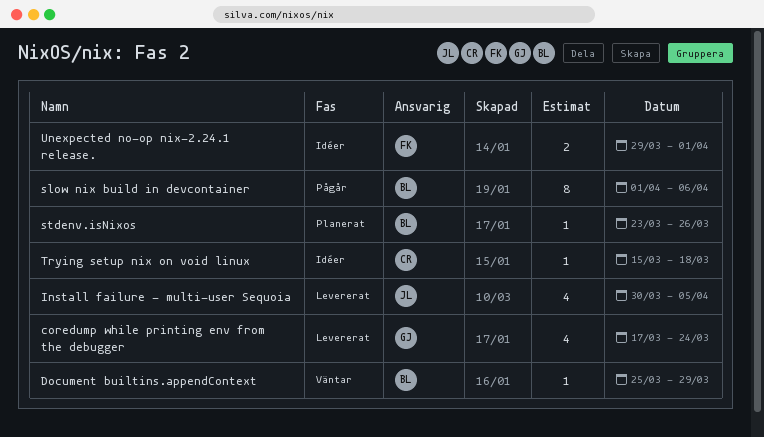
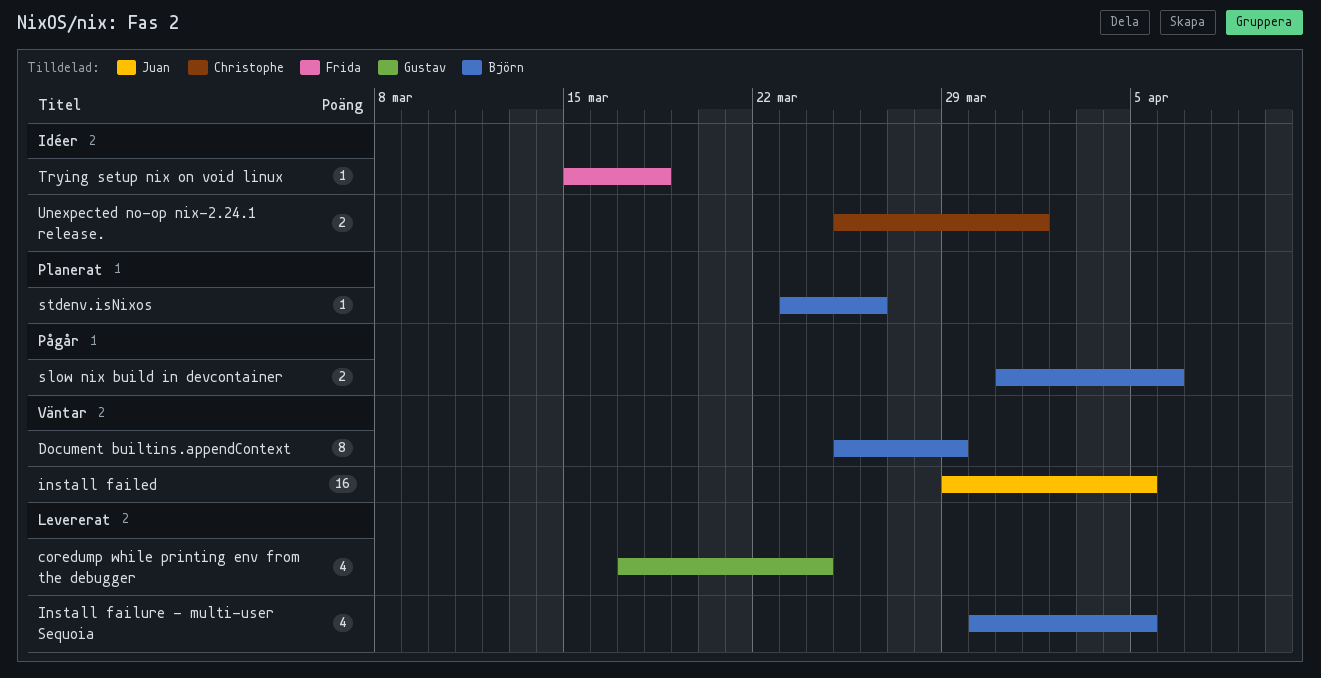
Document builtins.appendContext, estimate: 1 -> 8
install failed: none -> present
Install failure - multi-user Sequoia, owner: Juan -> Björn
slow nix build in devcontainer, estimate: 8 -> 2
slow nix build in devcontainer, start: Apr 1 -> Mar 31
Trying setup nix on void linux, owner: Christophe -> Frida
Unexpected no-op nix-2.24.1 release., owner: Frida -> Christophe
Unexpected no-op nix-2.24.1 release., start: Mar 29 -> Mar 25

